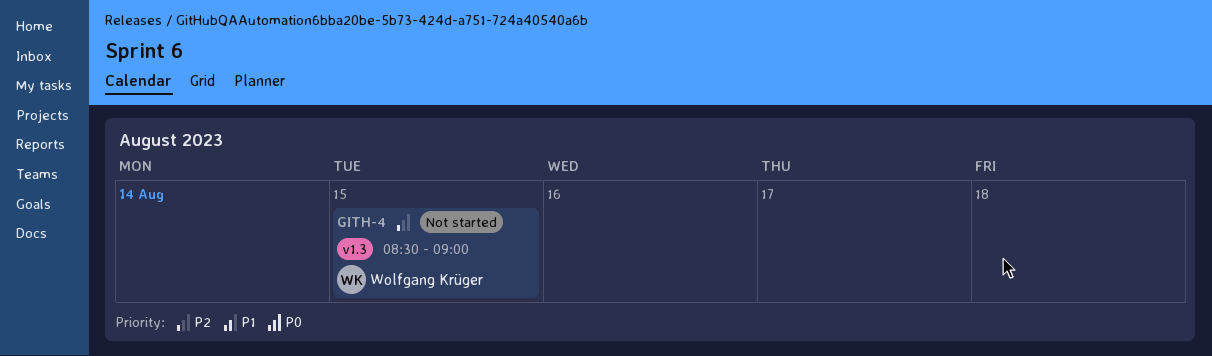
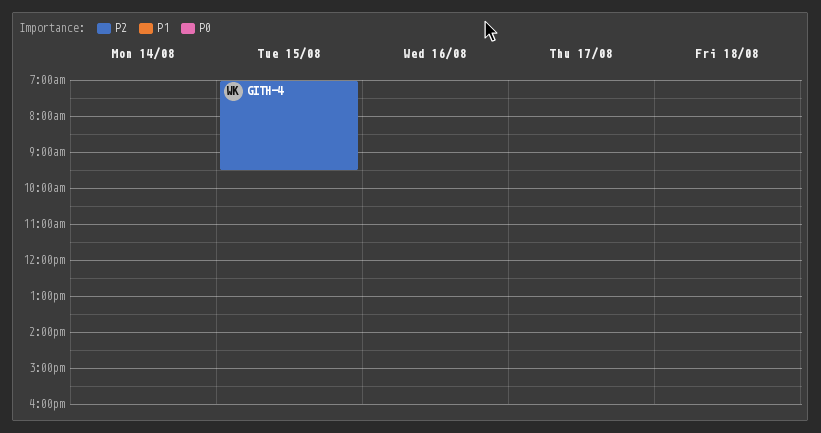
GITH-4, begins: 08:30 -> 07:00
GITH-4, ends: 09:00 -> 09:30

